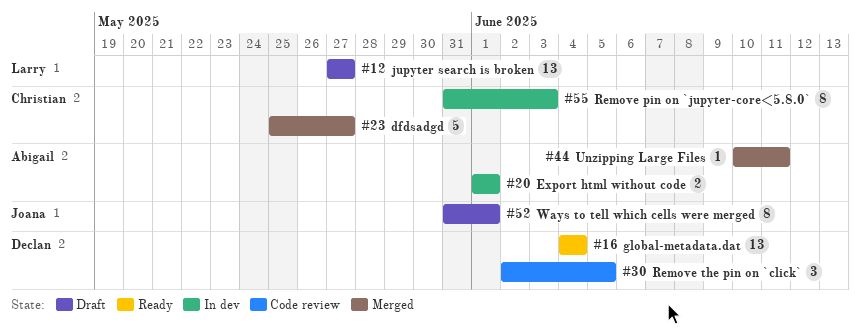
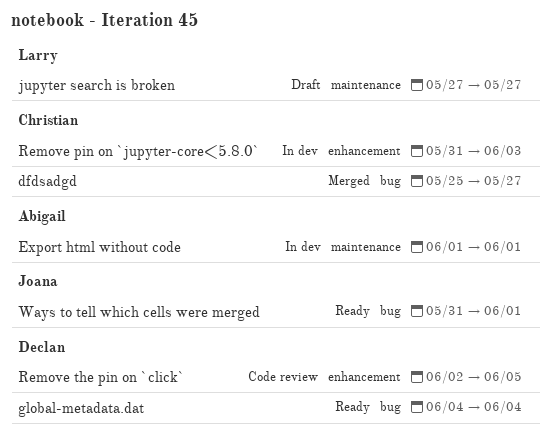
Unzipping Large Files: present -> none
Ways to tell which cells were merged, status: Draft -> Ready

